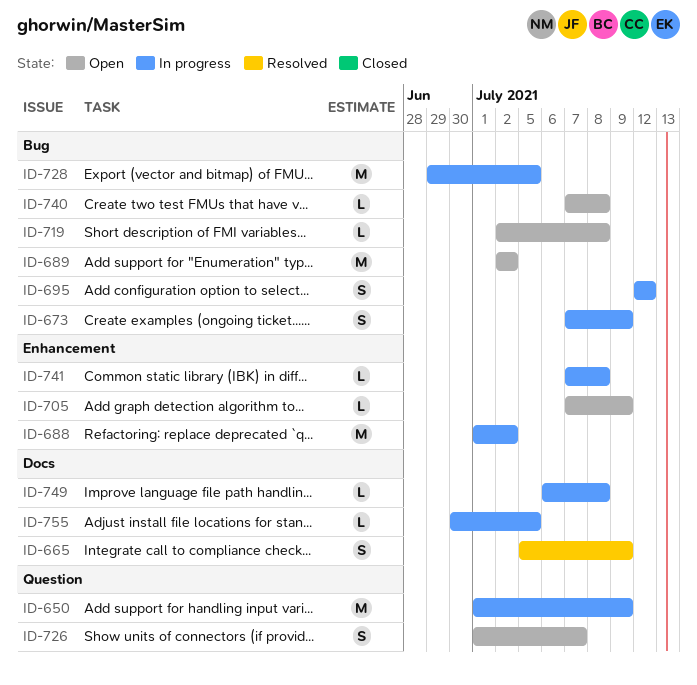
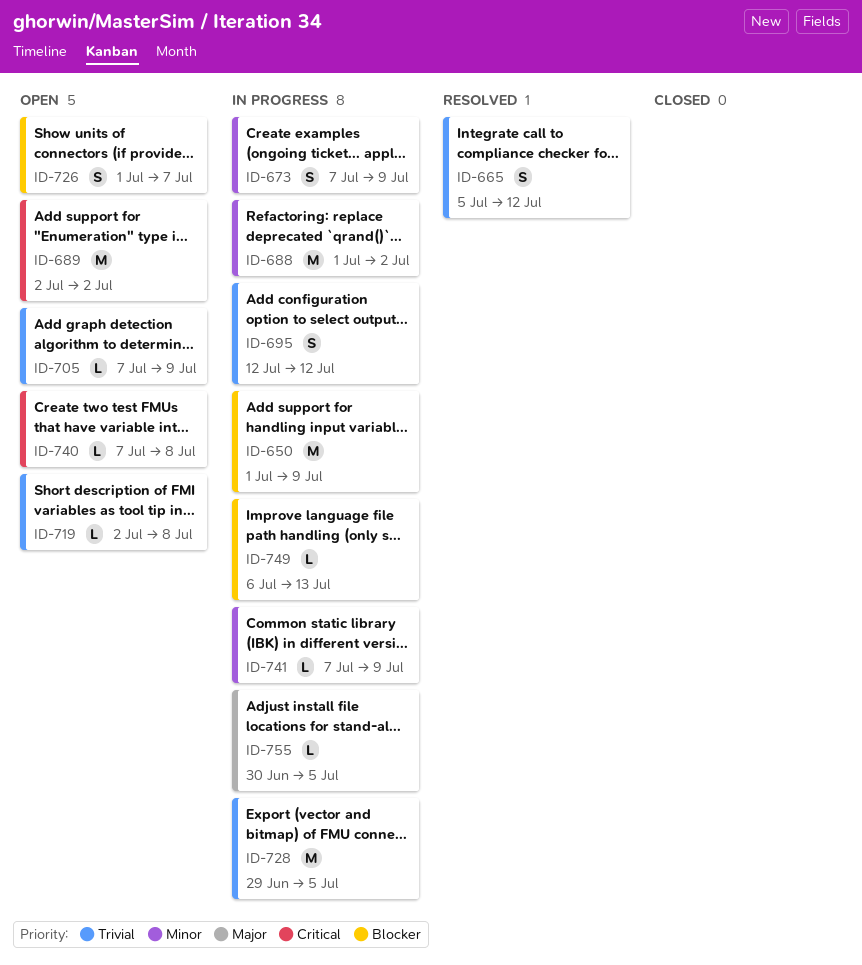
ID-665, due: Jul 9 -> Jul 12
ID-741, due: Jul 8 -> Jul 9
ID-749, due: Jul 8 -> Jul 13

